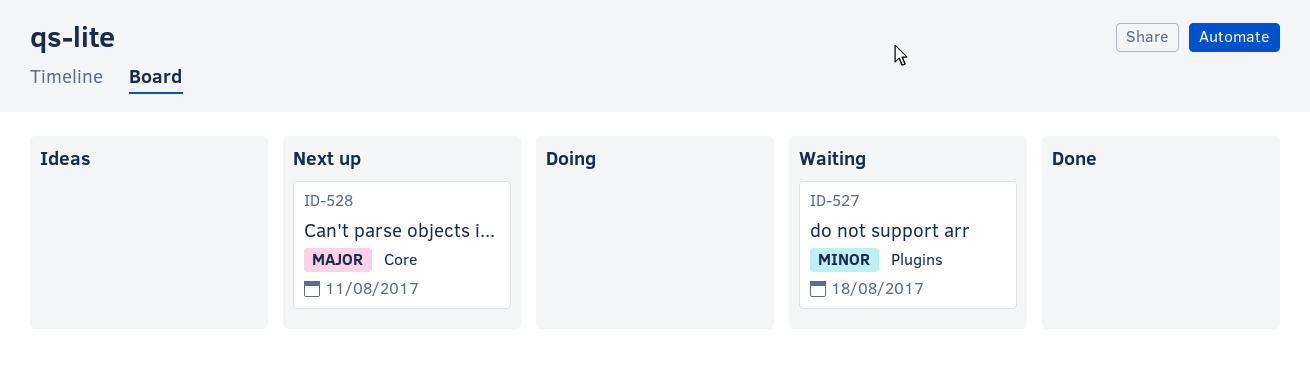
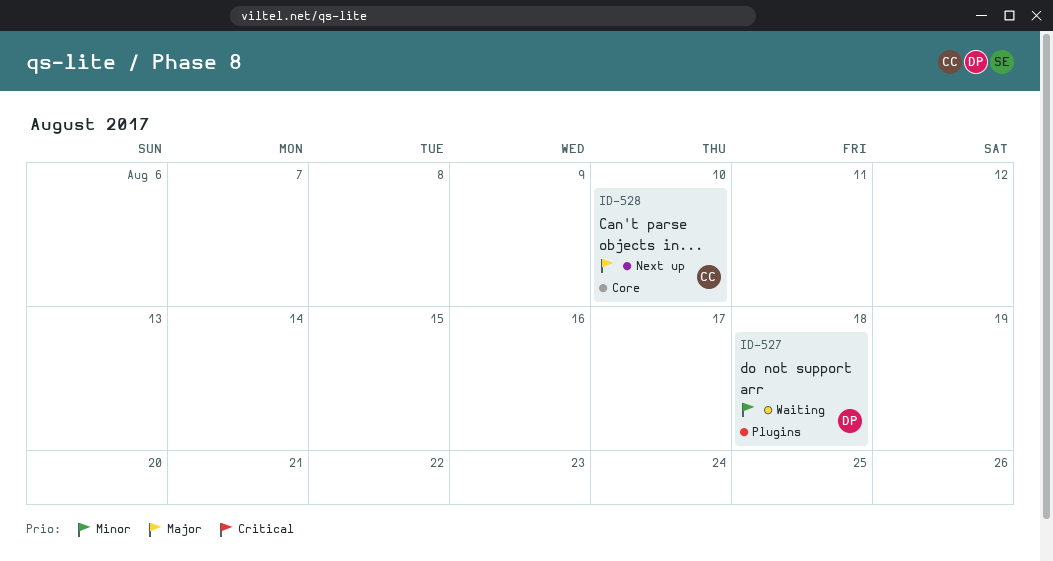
ID-528, due: Aug 11 -> Aug 10

